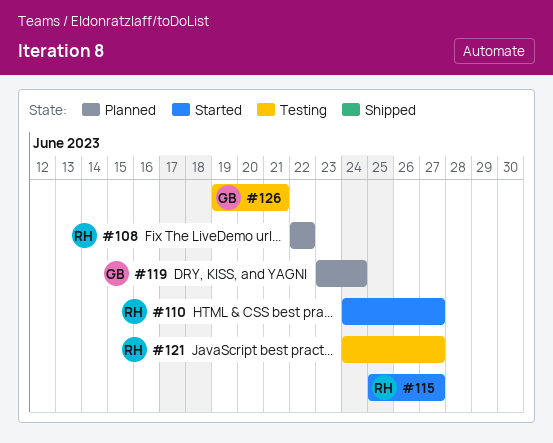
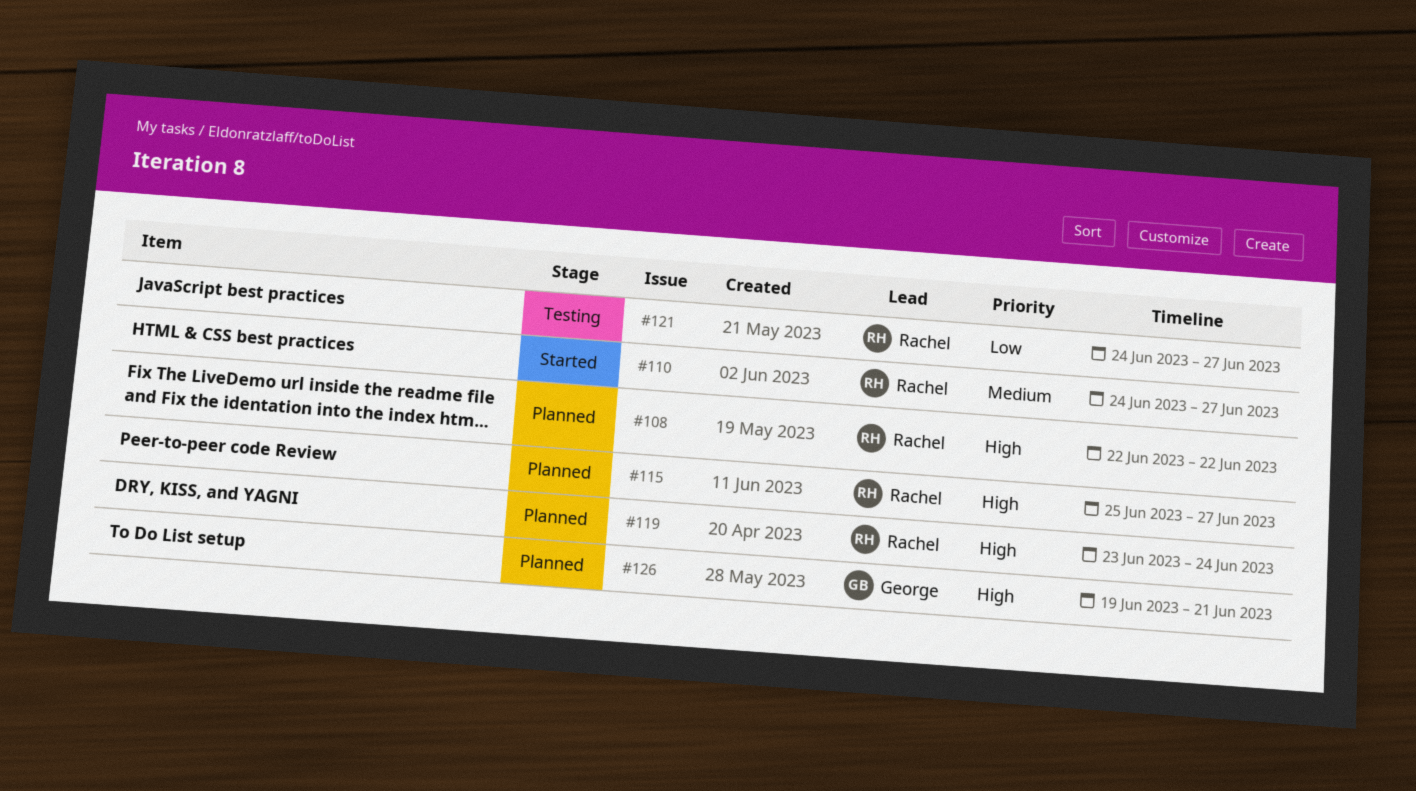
#115, status: Started -> Planned
#119, owner: George -> Rachel
#126, status: Testing -> Planned

